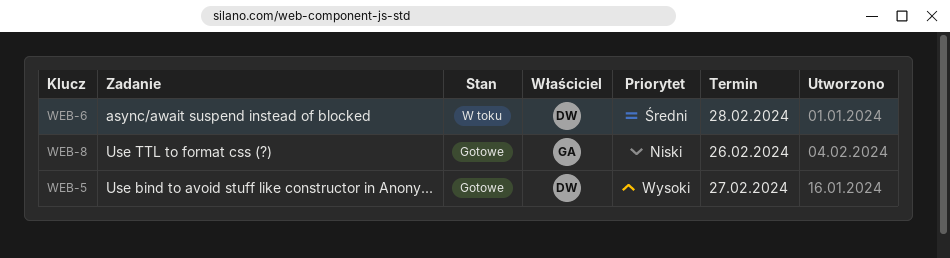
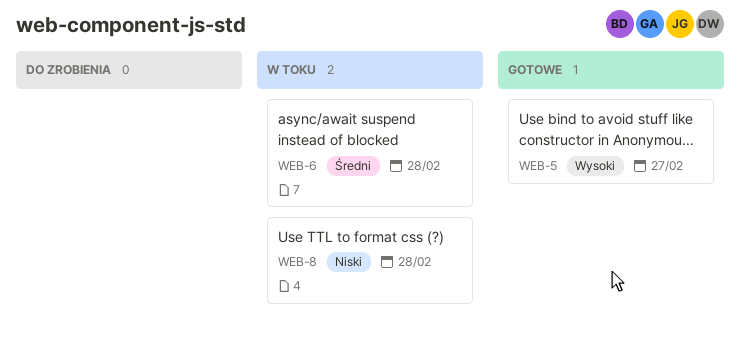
WEB-8, status: Gotowe -> W toku
WEB-8, due: Feb 26 -> Feb 28

